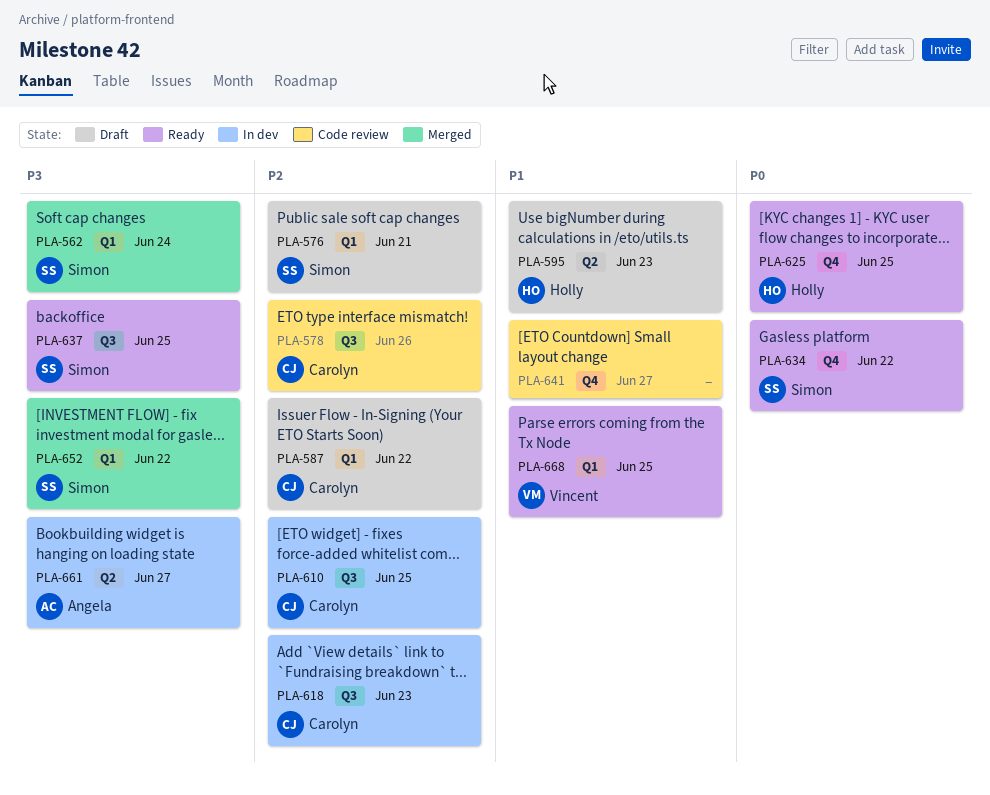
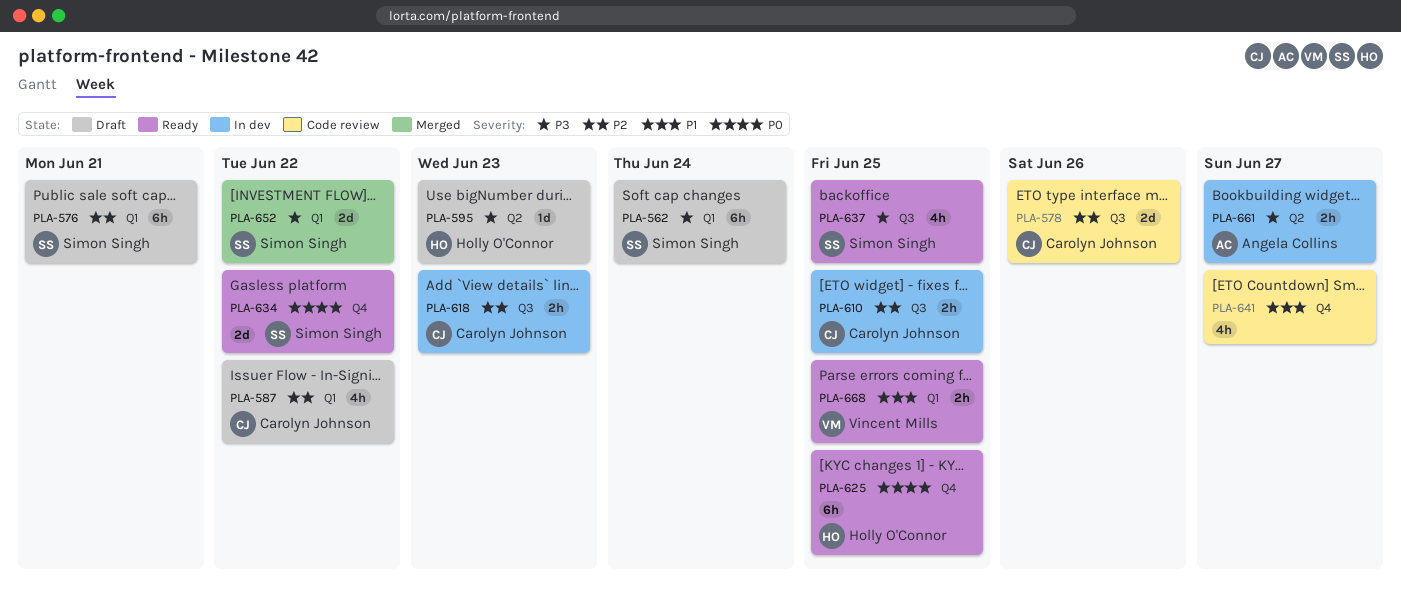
PLA-562, status: Merged -> Draft
PLA-595, priority: P1 -> P3

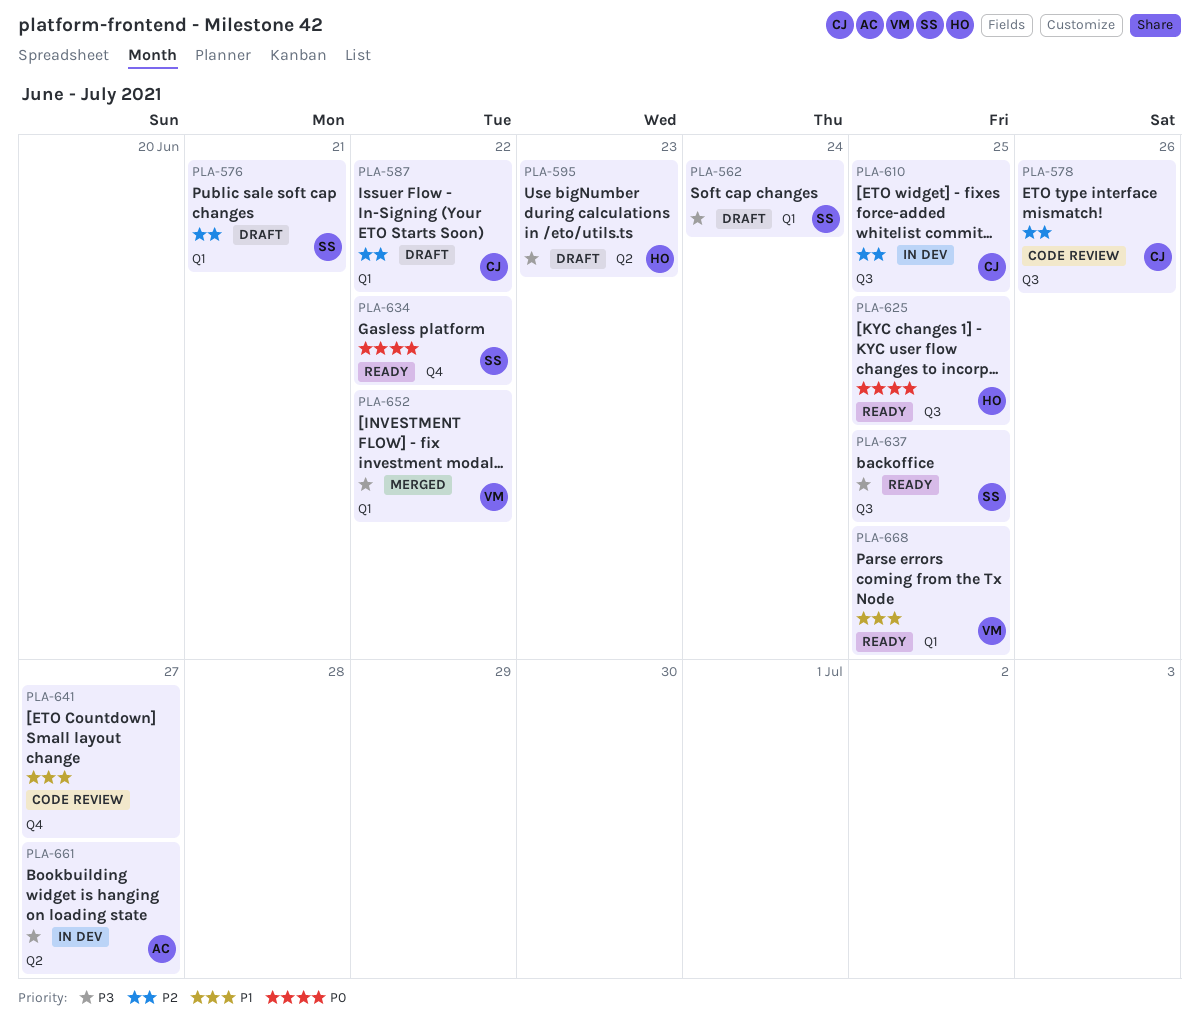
PLA-618: present -> none
PLA-625, label: Q4 -> Q3
PLA-652, owner: Simon Singh -> Vincent Mills

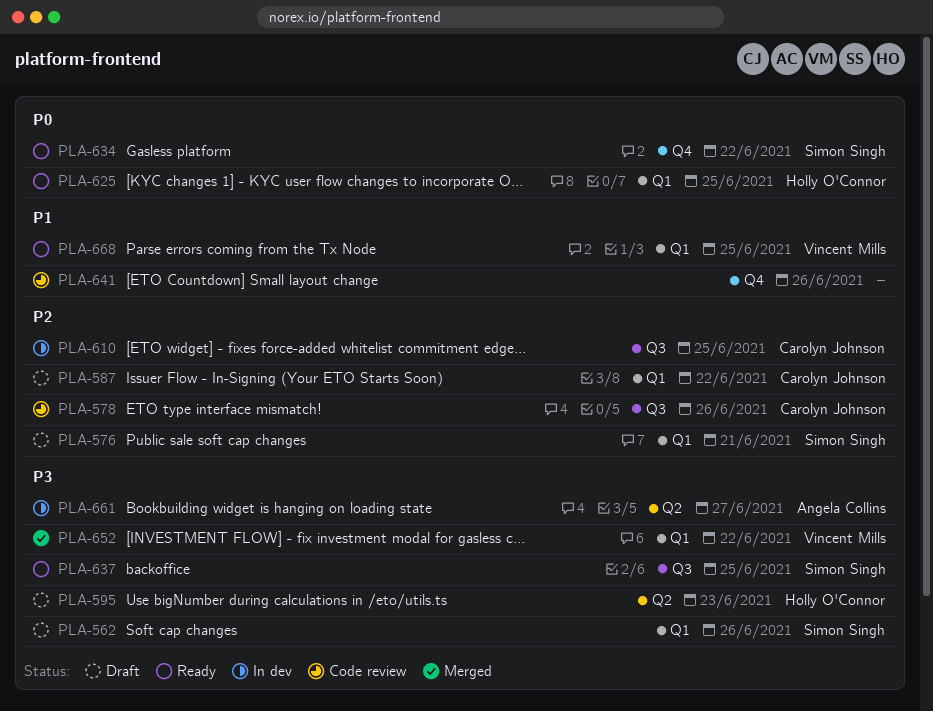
PLA-562, due: Jun 24 -> Jun 26
PLA-625, label: Q3 -> Q1
PLA-641, due: Jun 27 -> Jun 26

